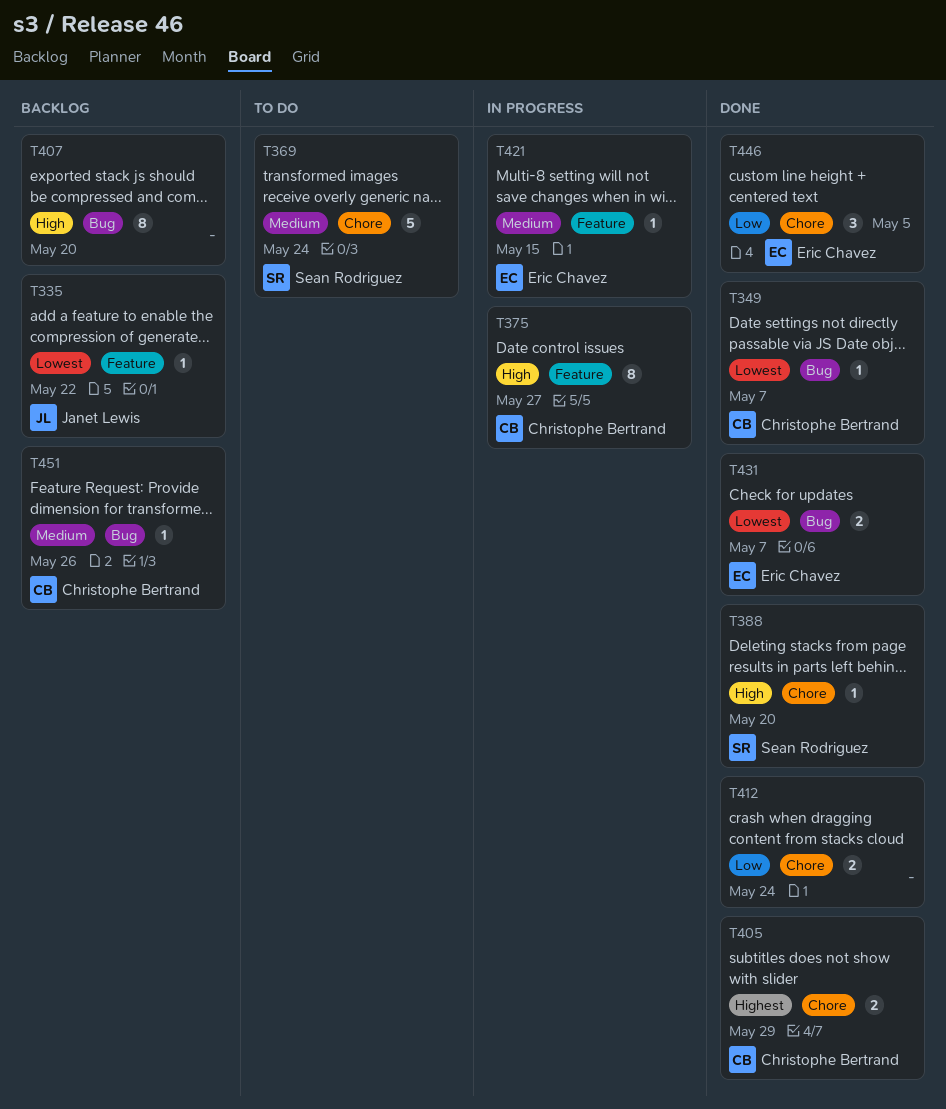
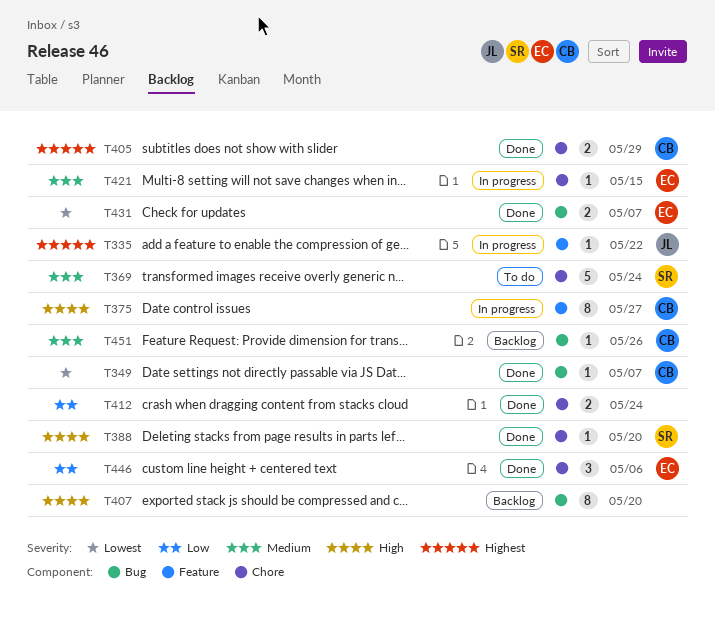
T335, status: Backlog -> In progress
T335, priority: Lowest -> Highest
T421, label: Feature -> Chore
T446, due: May 5 -> May 6

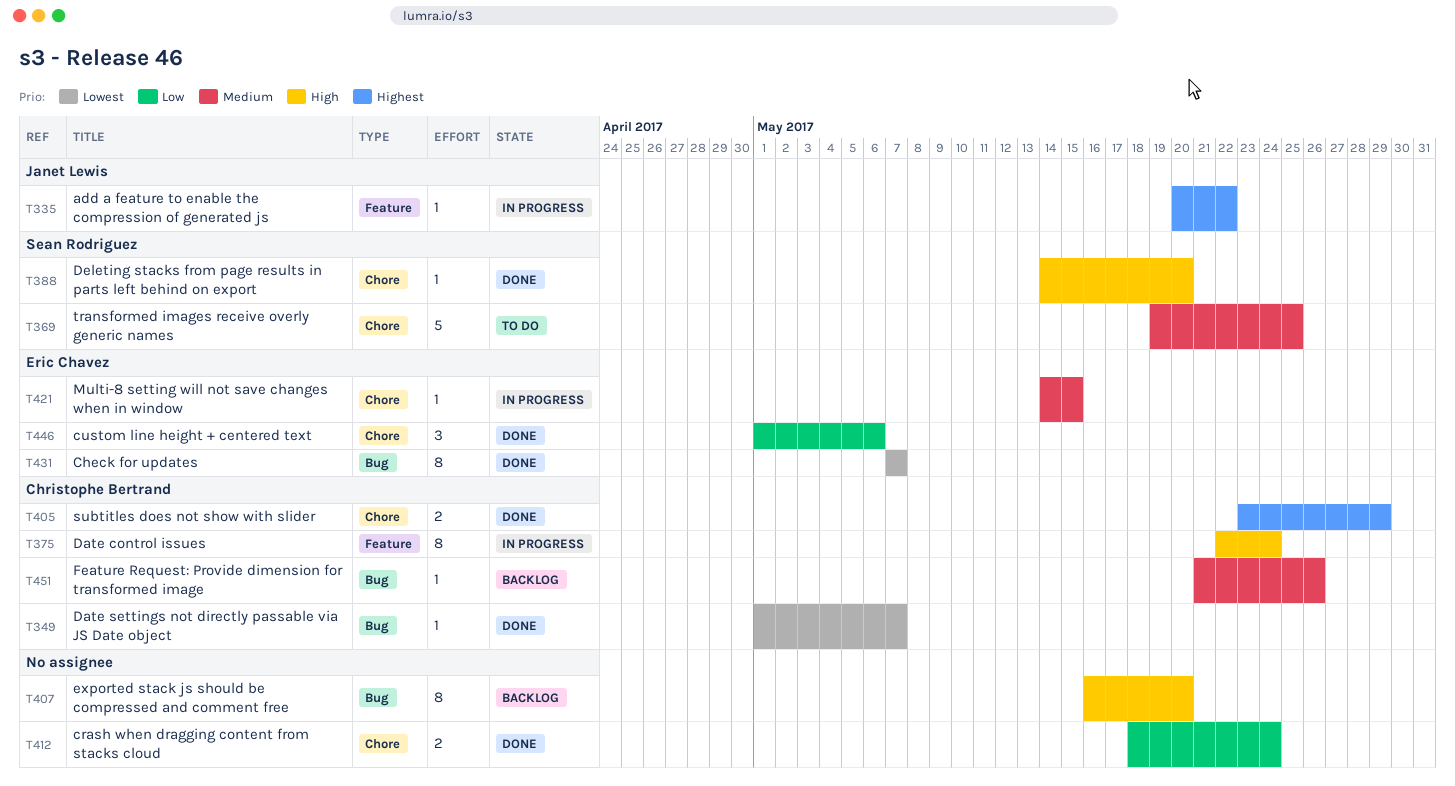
T369, due: May 24 -> May 25
T375, due: May 27 -> May 24
T431, estimate: 2 -> 8

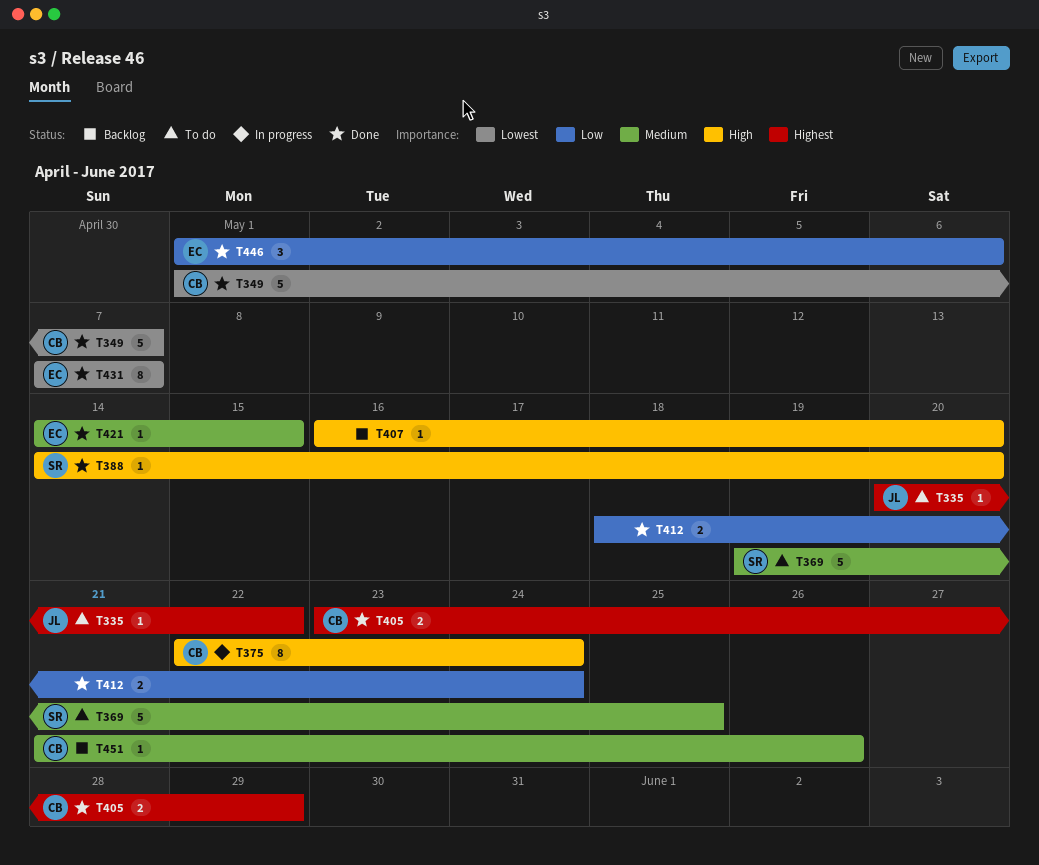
T335, status: In progress -> To do
T349, estimate: 1 -> 5
T407, estimate: 8 -> 1
T421, status: In progress -> Done

